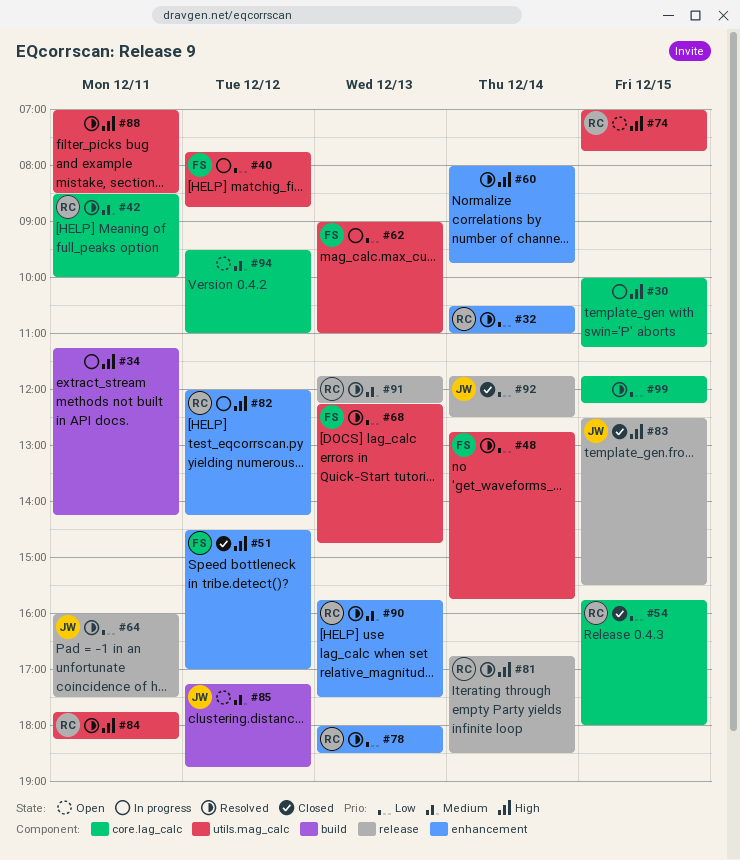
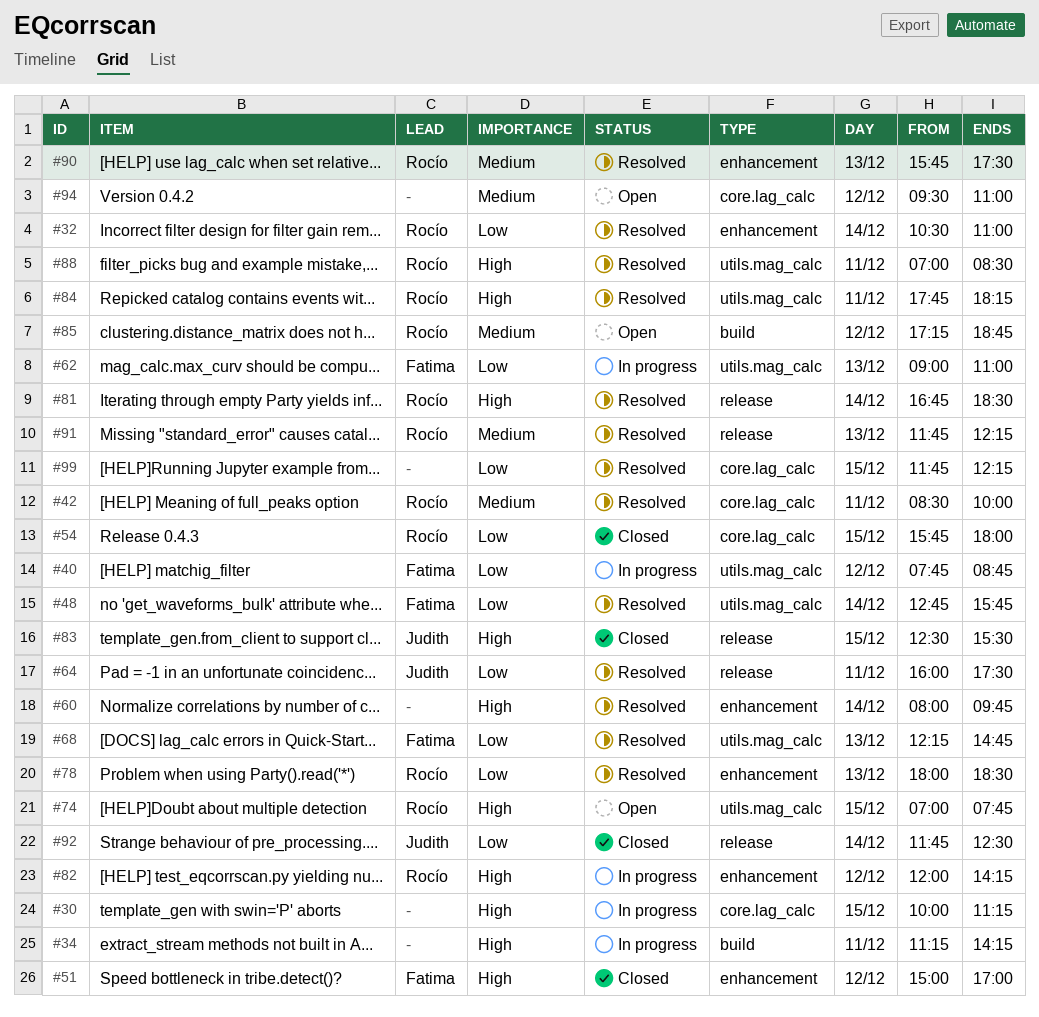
#51, begins: 14:30 -> 15:00
#85, owner: Judith -> Rocío
#88, owner: none -> Rocío

